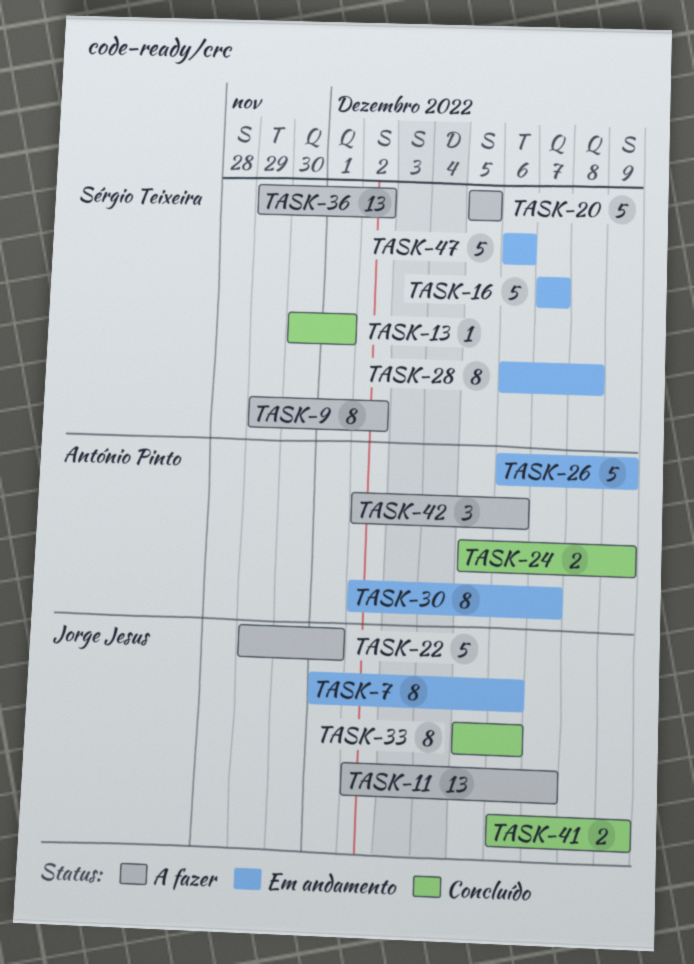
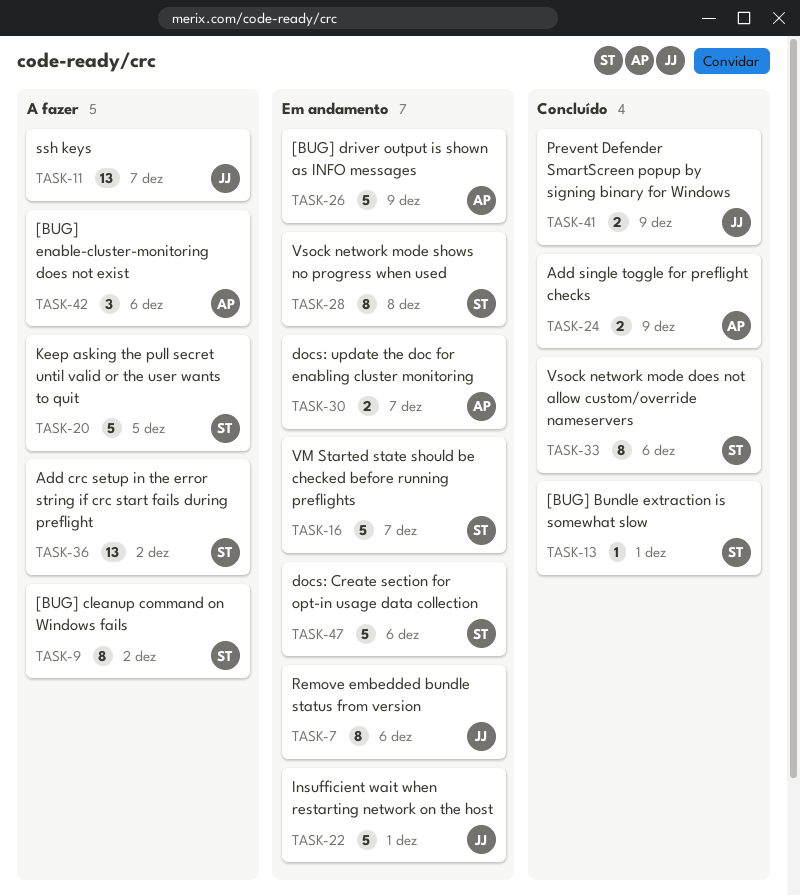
TASK-22, status: A fazer -> Em andamento
TASK-30, estimate: 8 -> 2
TASK-33, owner: Jorge Jesus -> Sérgio Teixeira

